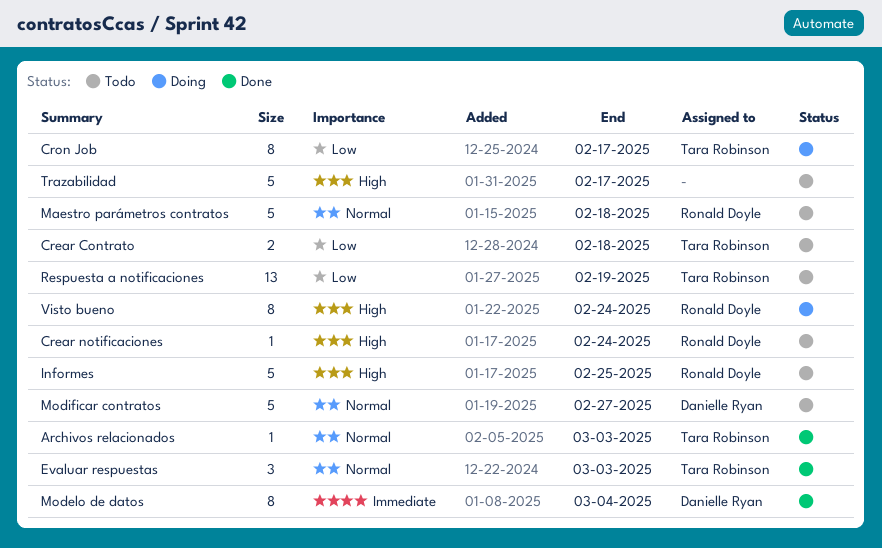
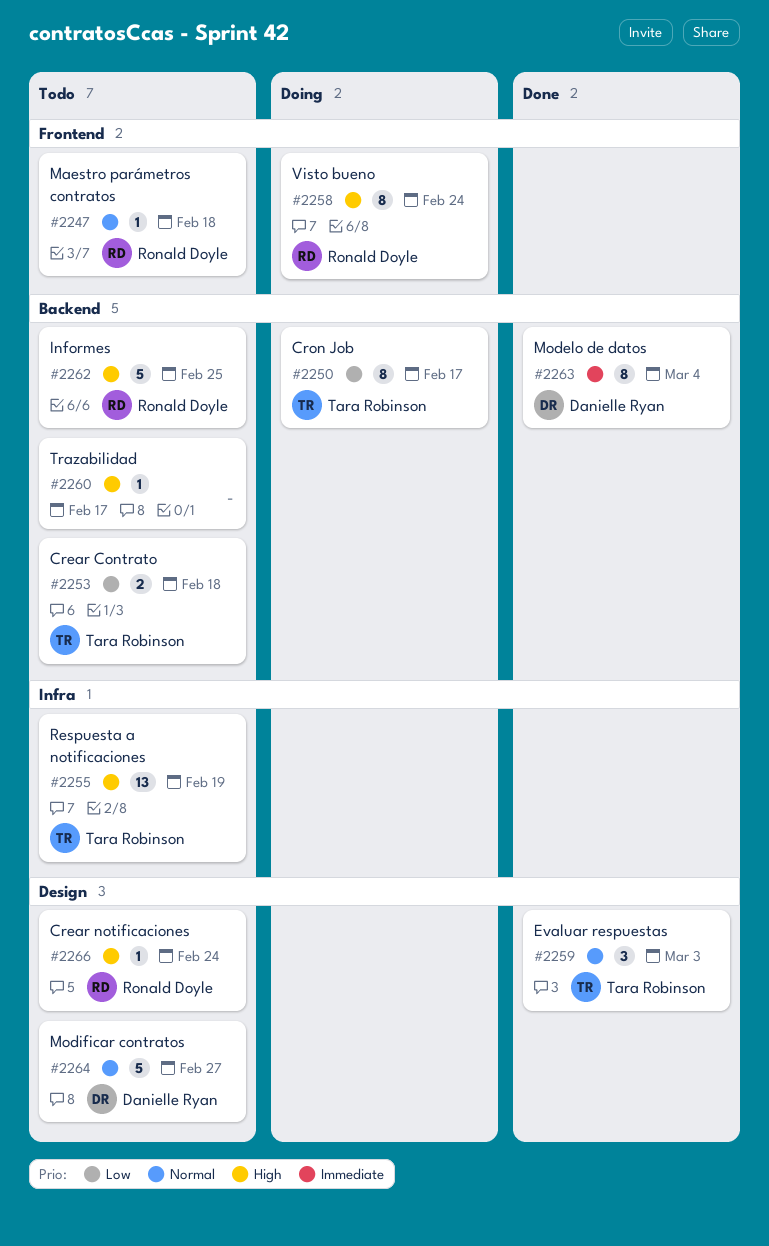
Archivos relacionados: present -> none
Maestro parámetros contratos, estimate: 5 -> 1
Respuesta a notificaciones, priority: Low -> High
Trazabilidad, estimate: 5 -> 1

